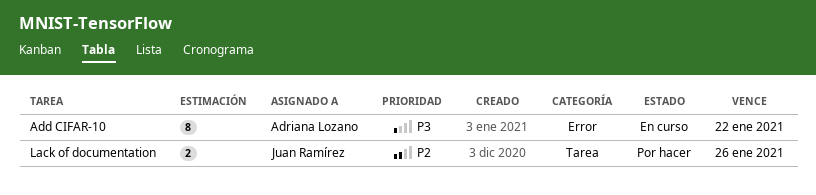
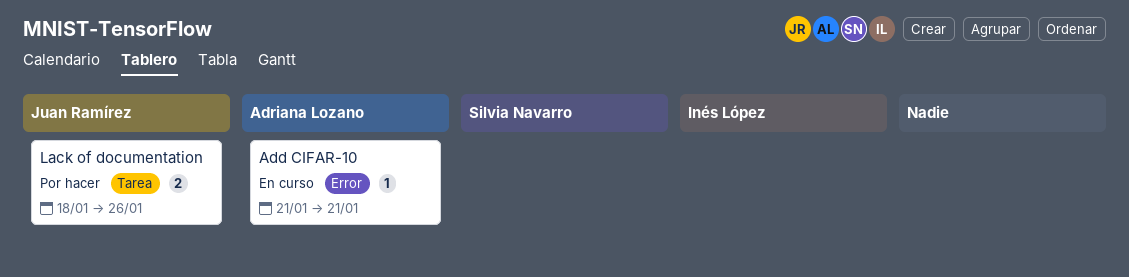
Add CIFAR-10, estimate: 8 -> 1
Add CIFAR-10, due: Jan 22 -> Jan 21

